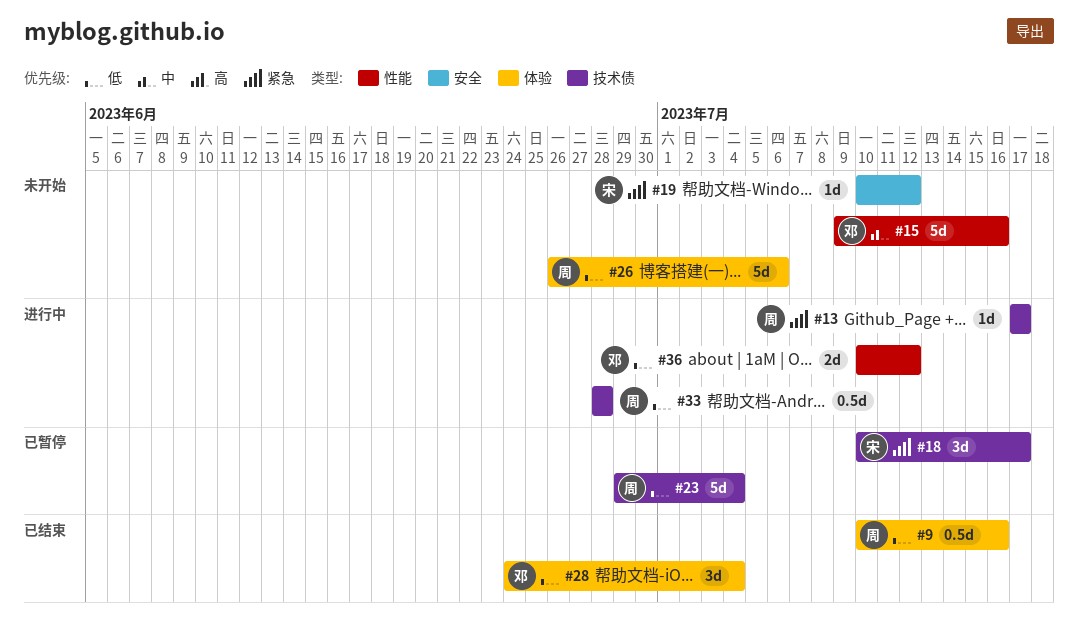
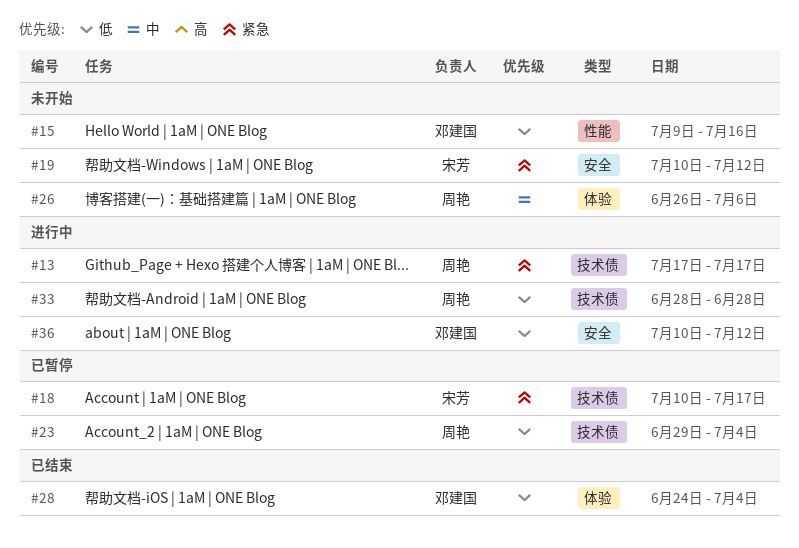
#9: present -> none
#15, priority: 中 -> 低
#26, priority: 低 -> 中
#36, label: 性能 -> 安全

